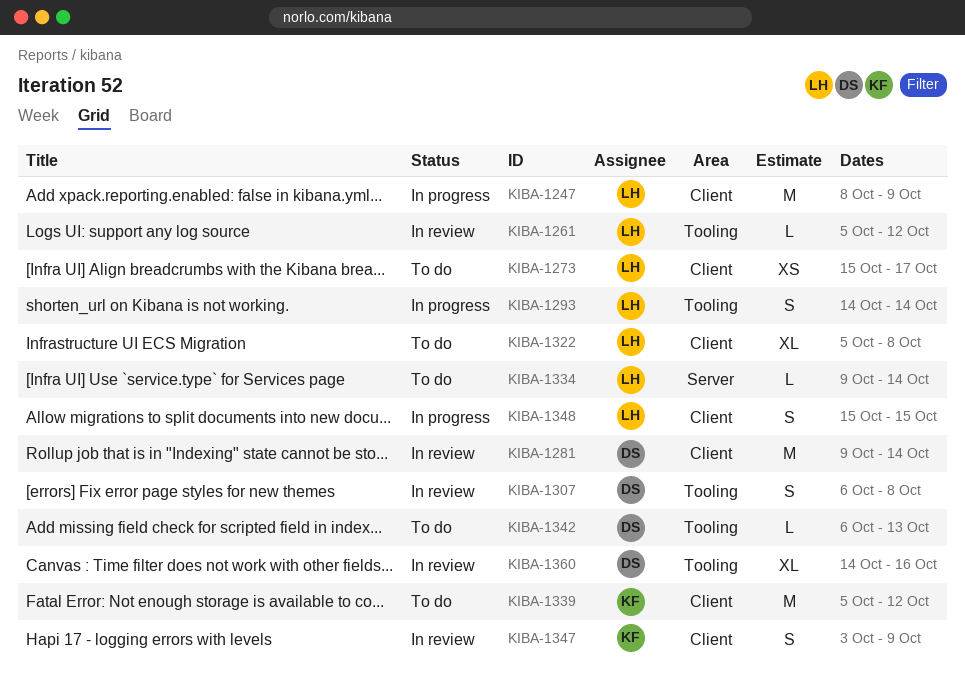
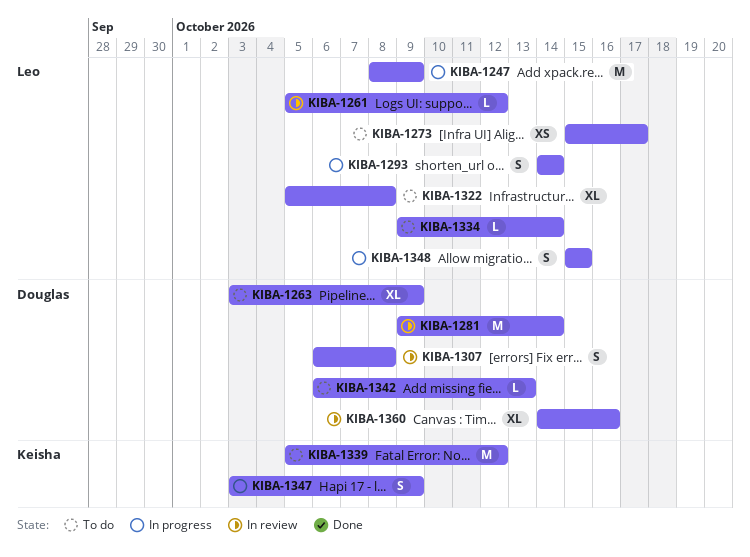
KIBA-1263: none -> present
KIBA-1347, status: In review -> In progress

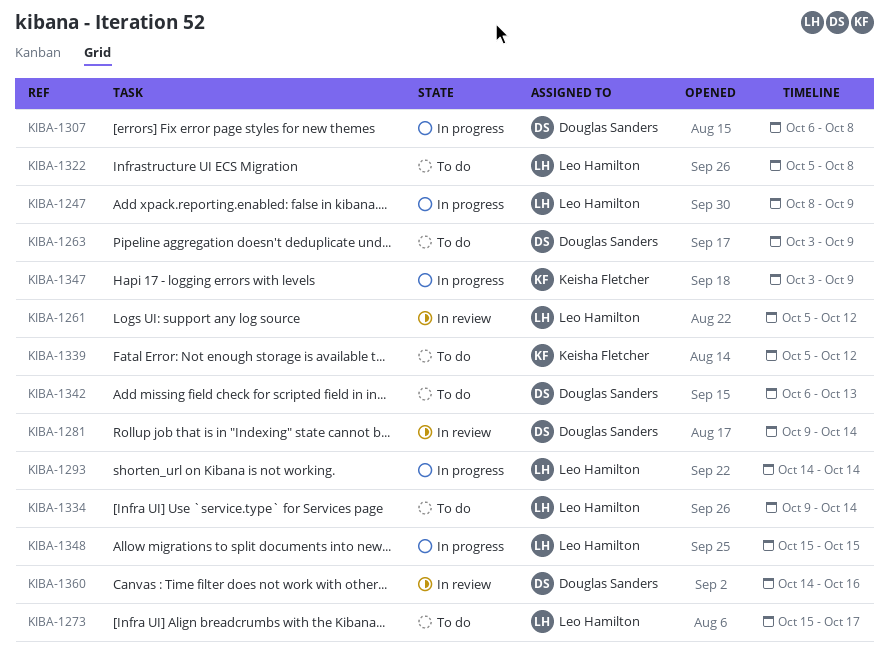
KIBA-1307, status: In review -> In progress

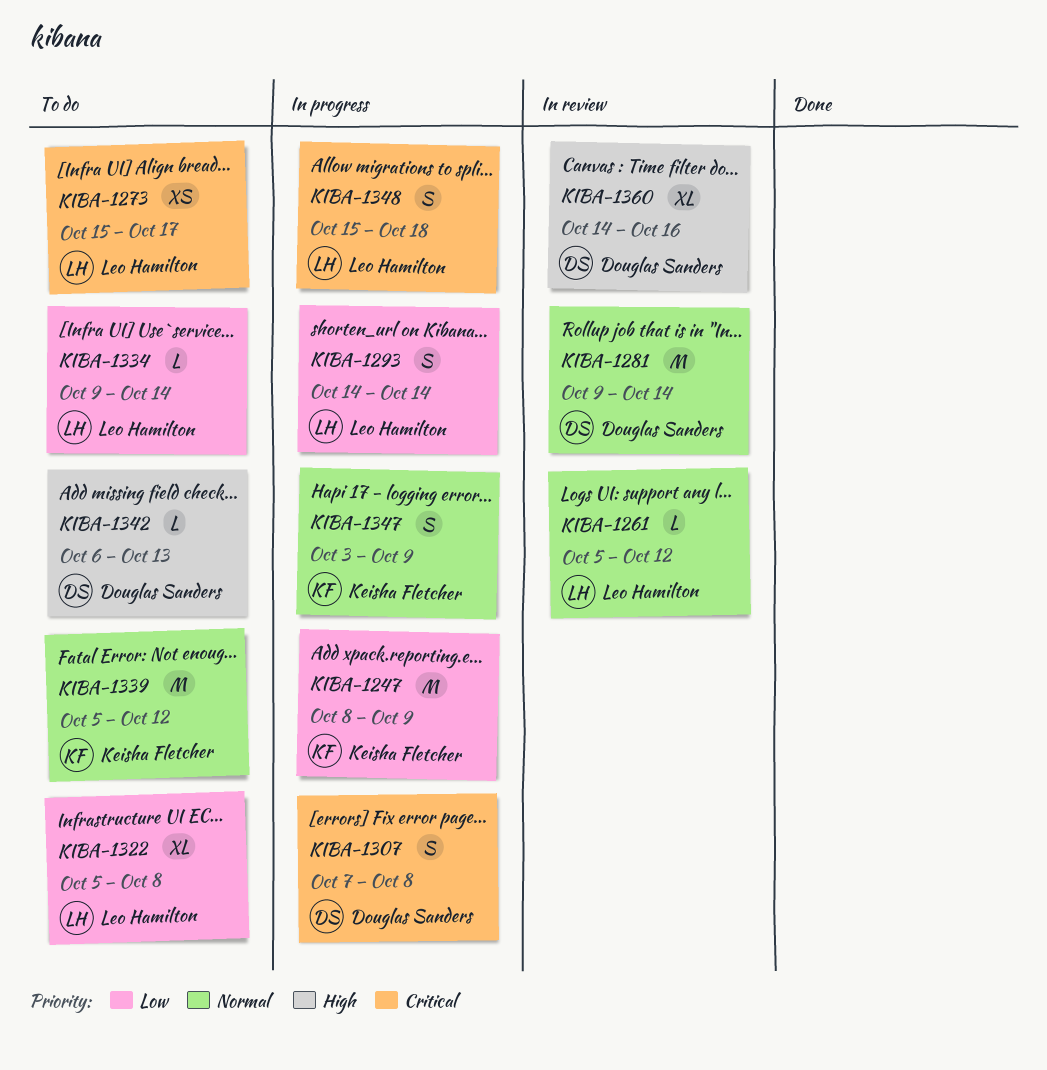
KIBA-1247, owner: Leo Hamilton -> Keisha Fletcher
KIBA-1263: present -> none
KIBA-1307, start: Oct 6 -> Oct 7
KIBA-1348, due: Oct 15 -> Oct 18

